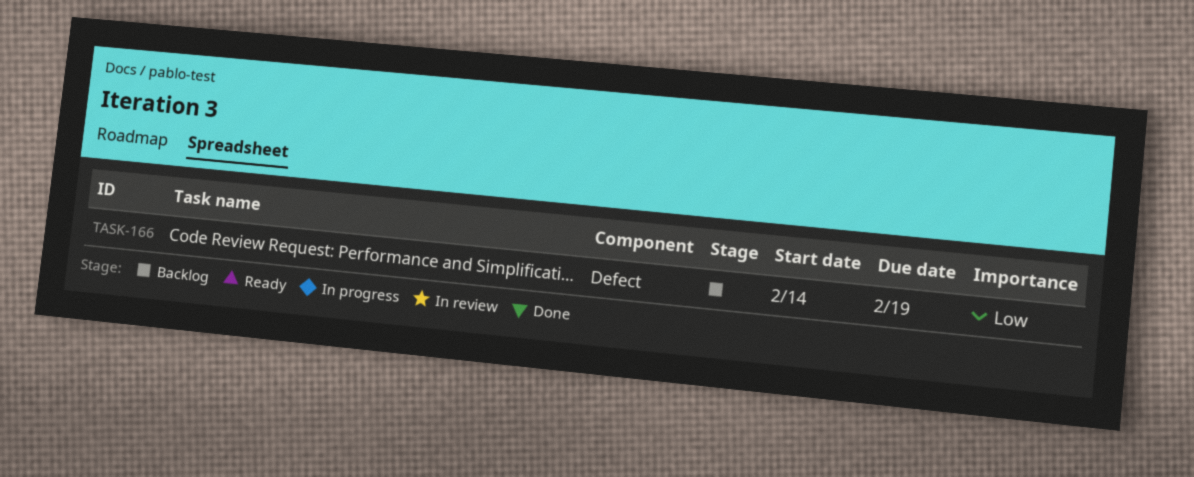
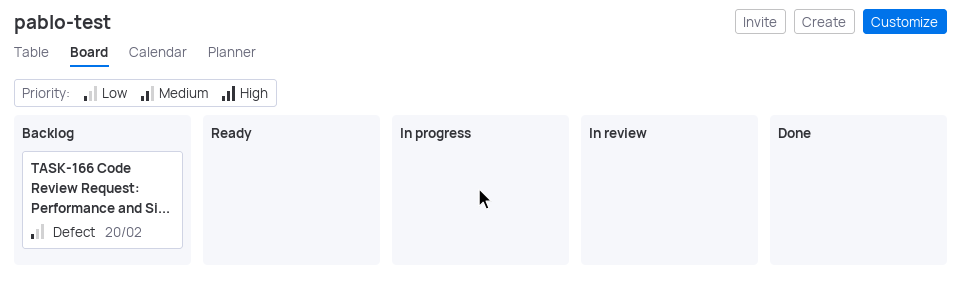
TASK-166, due: Feb 19 -> Feb 20

